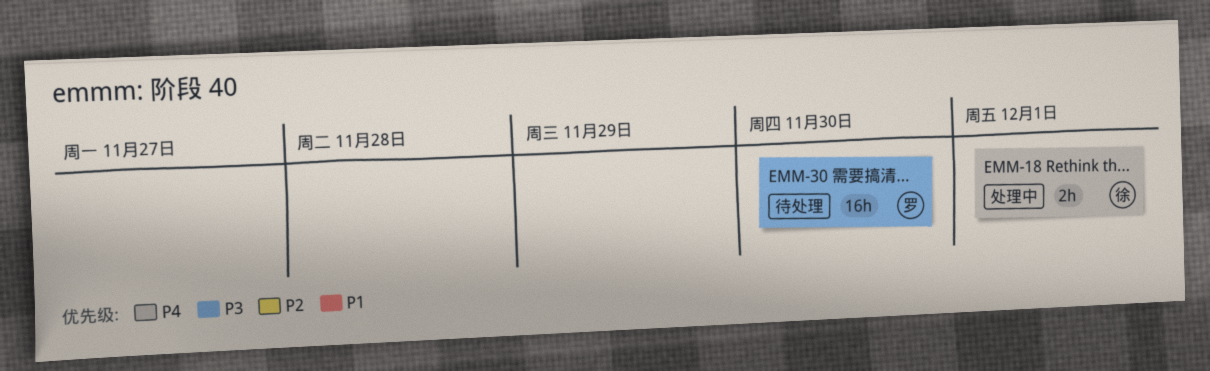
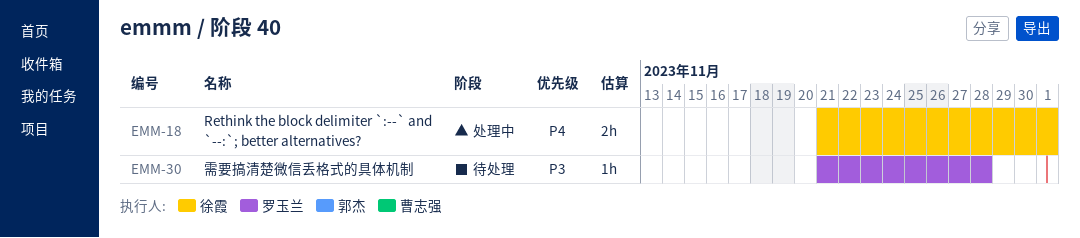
EMM-30, estimate: 16h -> 1h
EMM-30, due: Nov 30 -> Nov 28

